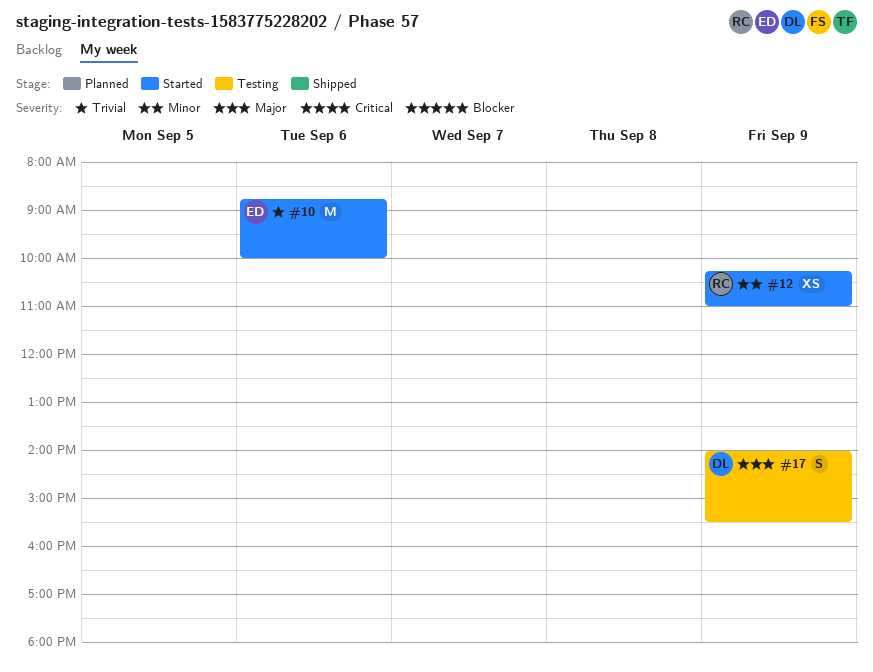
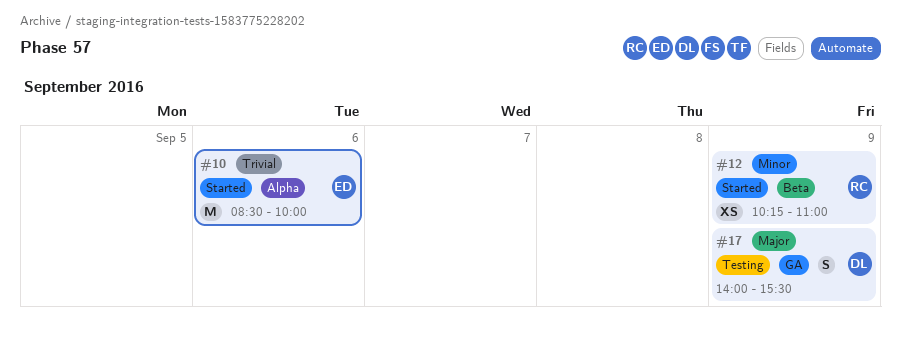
#10, begins: 08:45 -> 08:30

